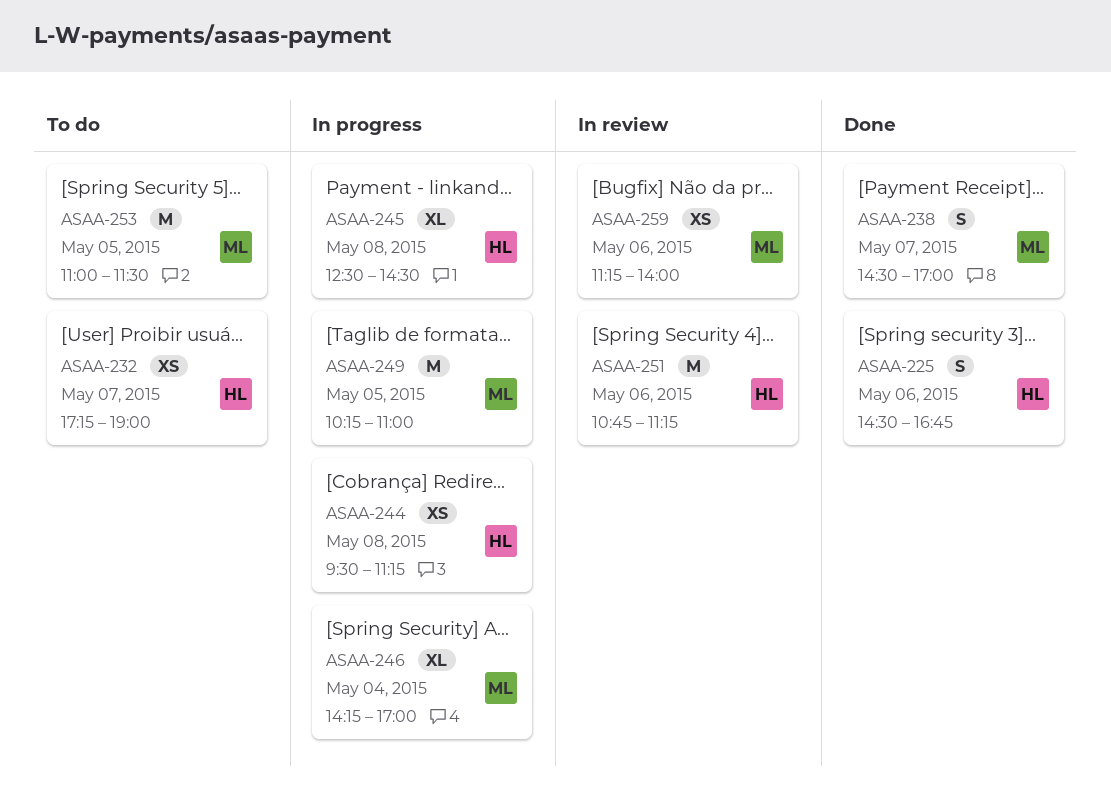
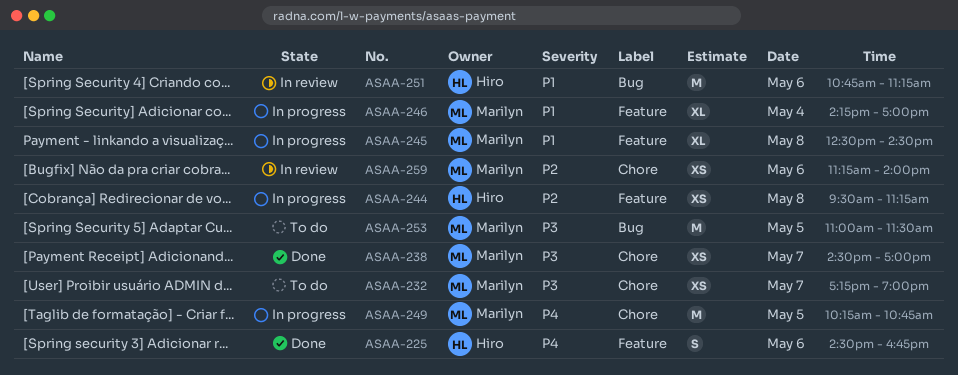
ASAA-232, owner: Hiro -> Marilyn
ASAA-238, estimate: S -> XS
ASAA-245, owner: Hiro -> Marilyn
ASAA-249, ends: 11:00 -> 10:45

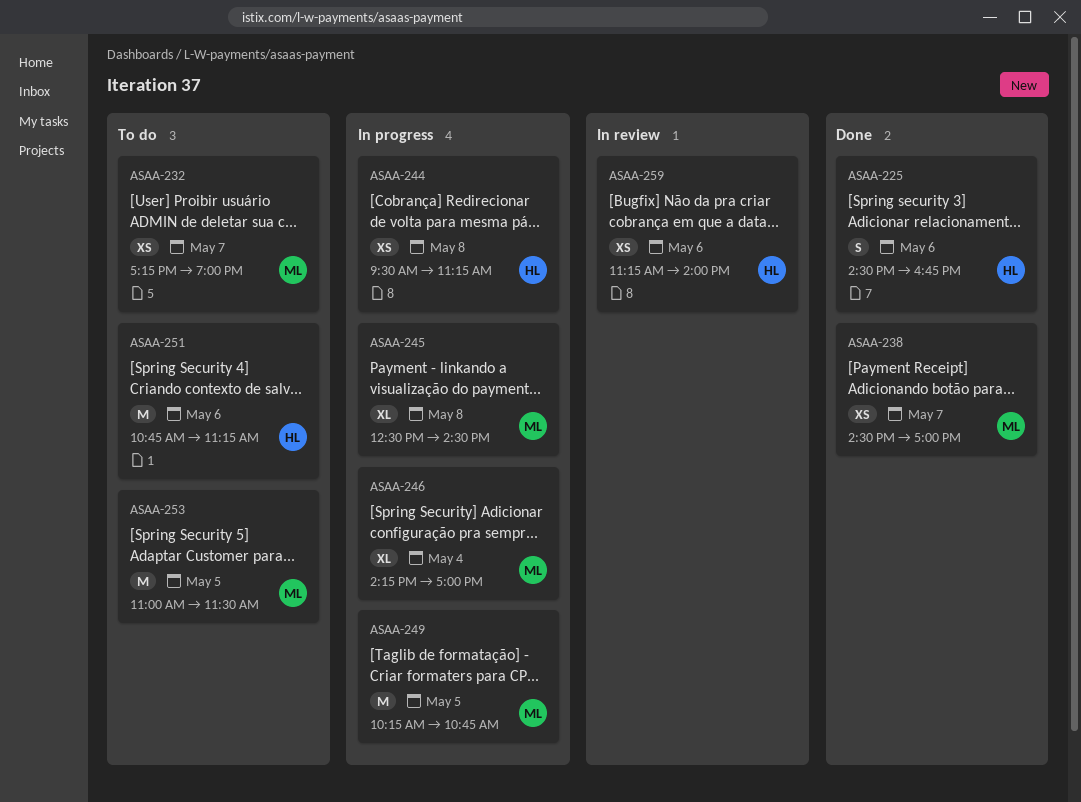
ASAA-251, status: In review -> To do
ASAA-259, owner: Marilyn -> Hiro

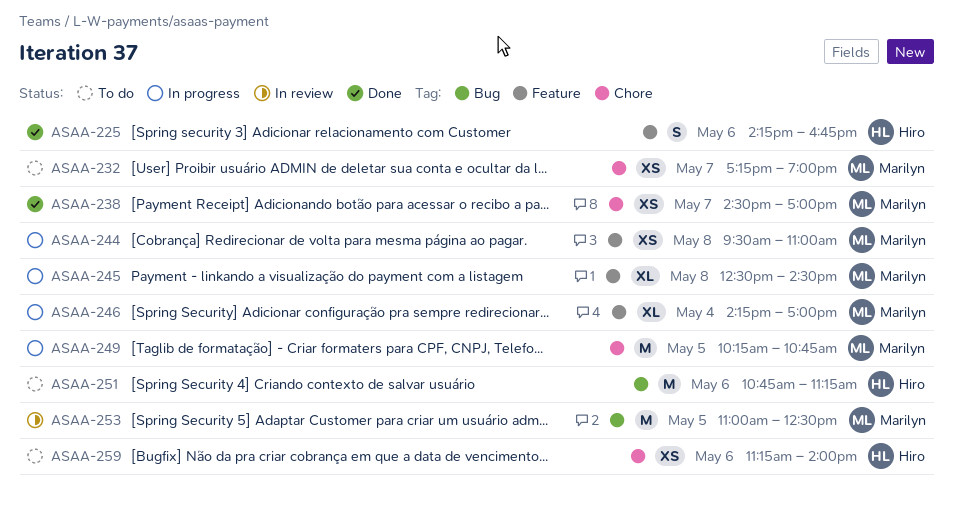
ASAA-225, begins: 14:30 -> 14:15
ASAA-244, owner: Hiro -> Marilyn
ASAA-244, ends: 11:15 -> 11:00
ASAA-253, status: To do -> In review
ASAA-253, ends: 11:30 -> 12:30
ASAA-259, status: In review -> To do

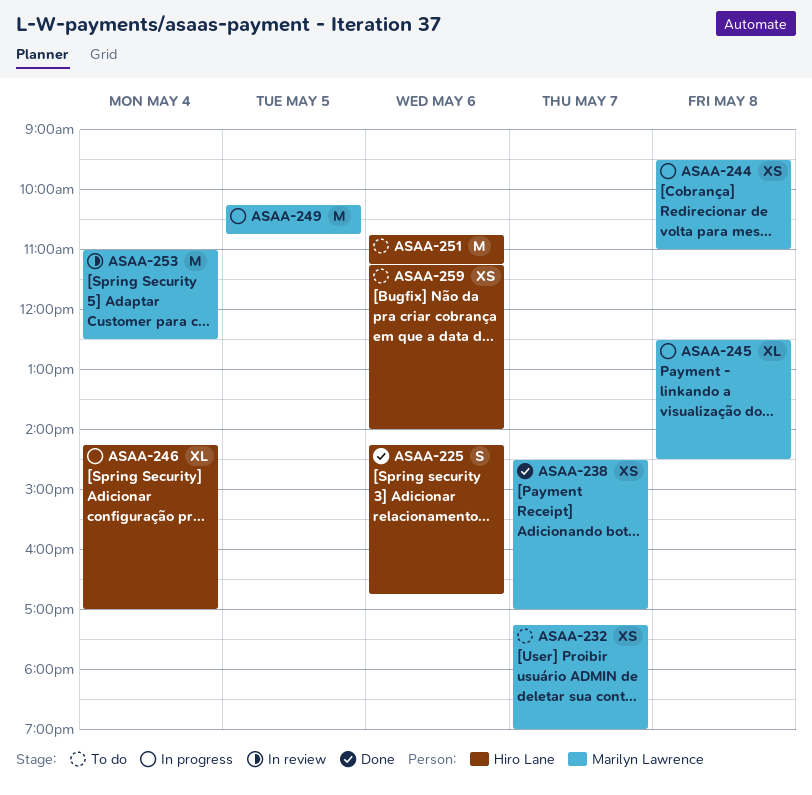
ASAA-246, owner: Marilyn Lawrence -> Hiro Lane
ASAA-253, day: May 5 -> May 4

